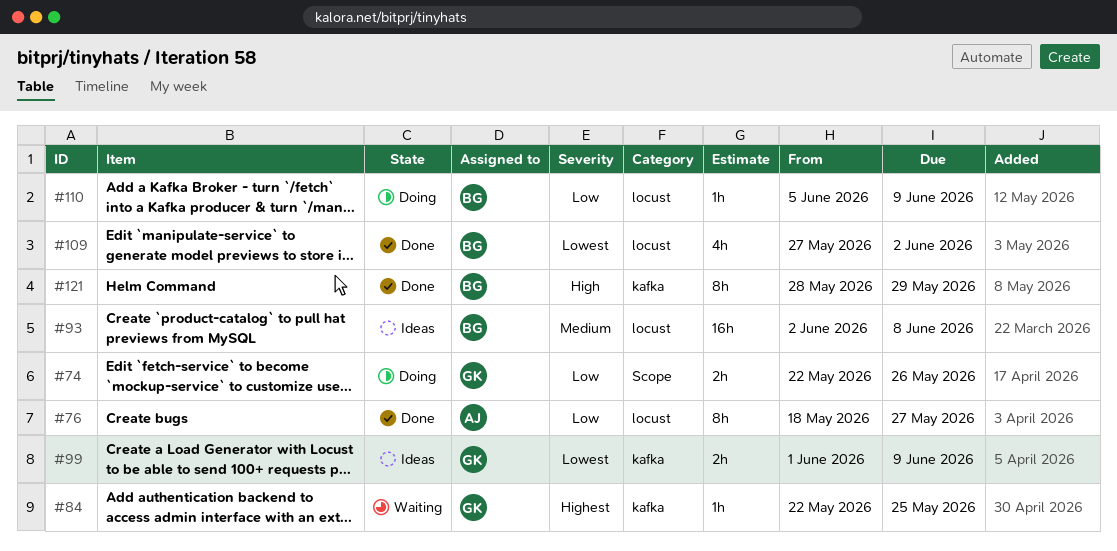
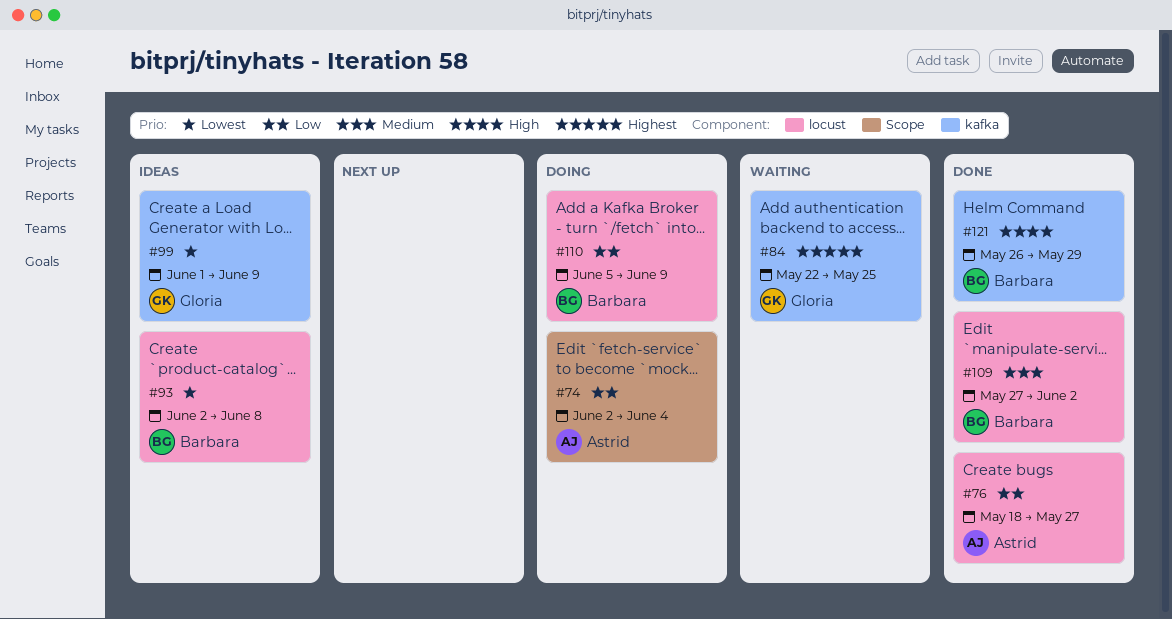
#74, owner: Gloria -> Astrid
#74, start: May 22 -> Jun 2
#74, due: May 26 -> Jun 4
#93, priority: Medium -> Lowest
#109, priority: Lowest -> Medium
#121, start: May 28 -> May 26

